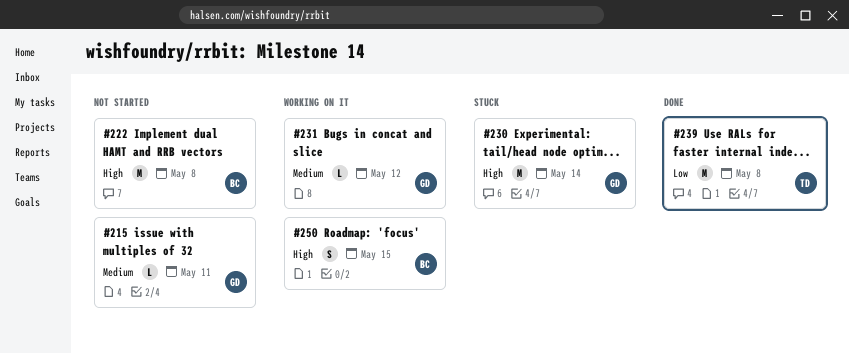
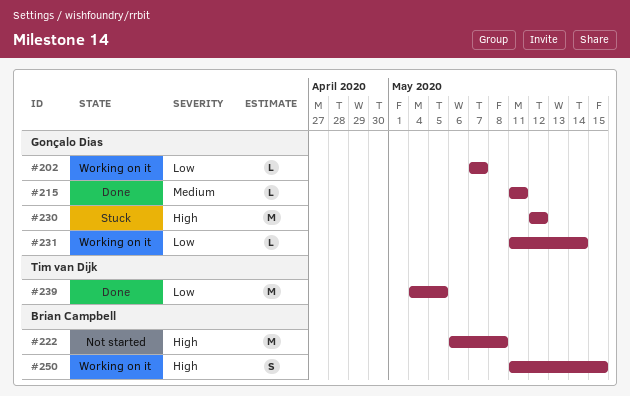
#202: none -> present
#215, status: Not started -> Done
#230, due: May 14 -> May 12
#231, priority: Medium -> Low
#231, due: May 12 -> May 14
#239, due: May 8 -> May 5

